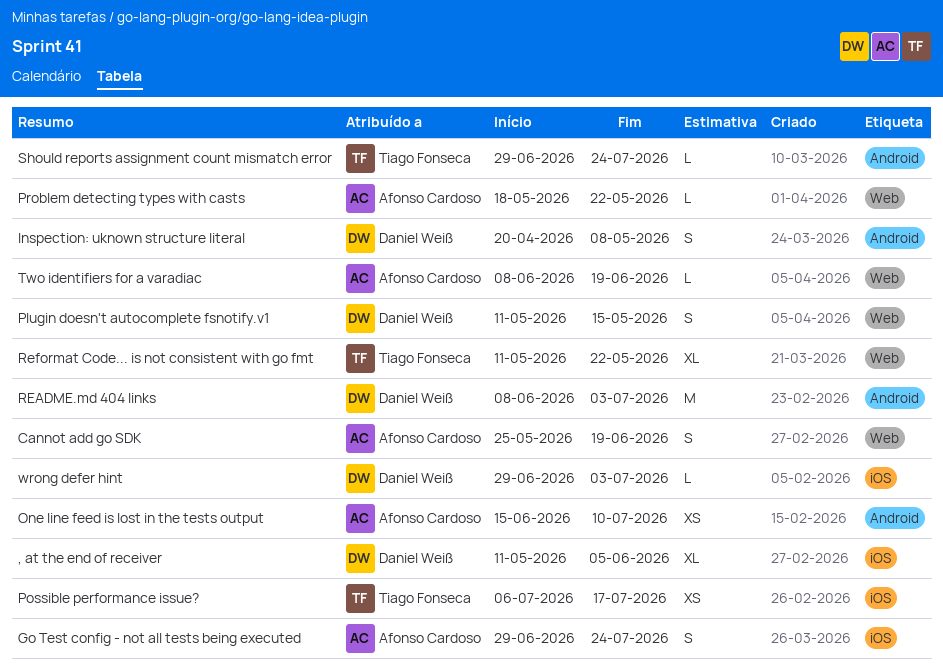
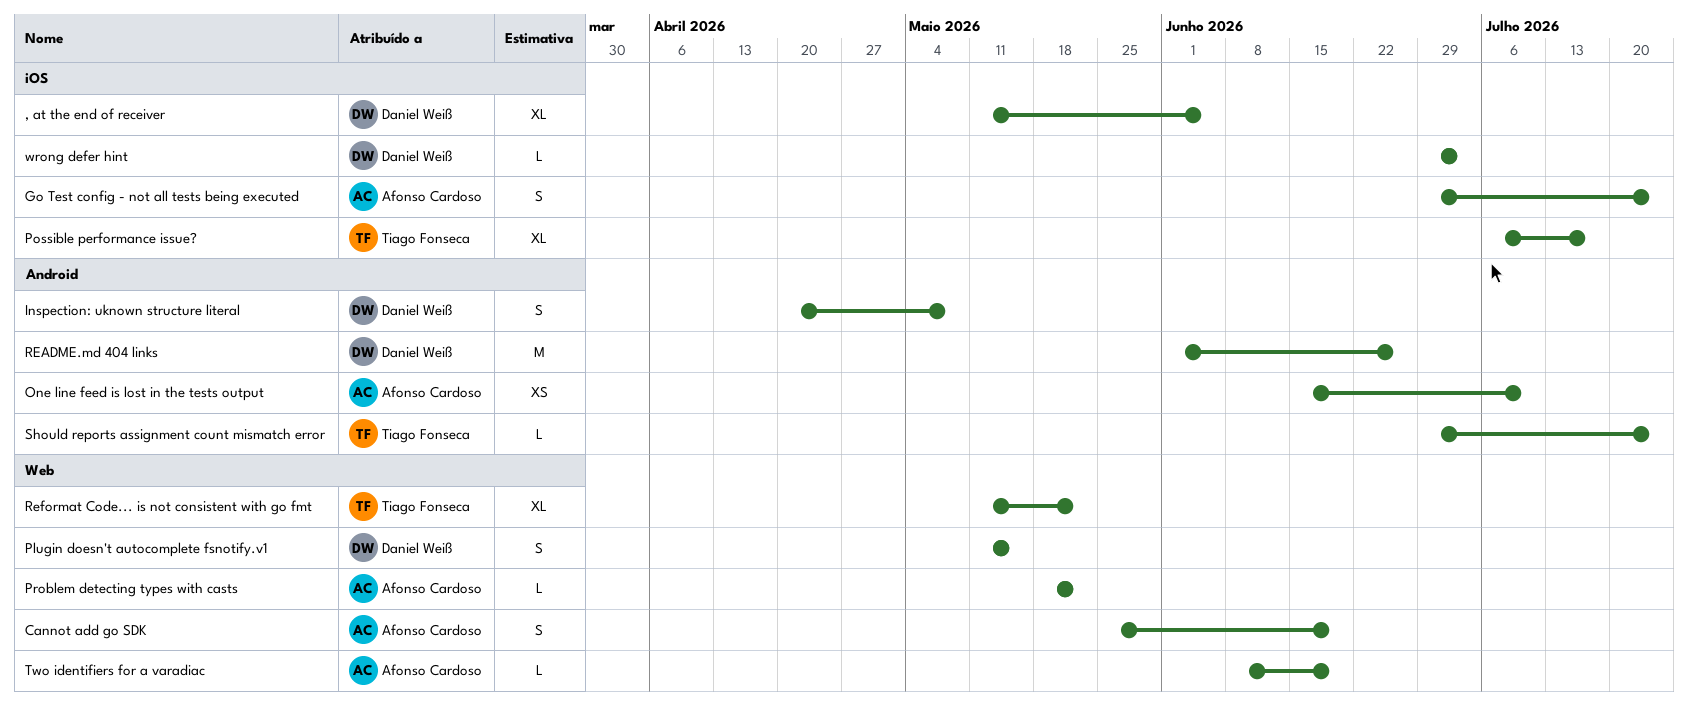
Possible performance issue?, estimate: XS -> XL
README.md 404 links, start: Jun 8 -> Jun 1
README.md 404 links, due: Jul 3 -> Jun 26

